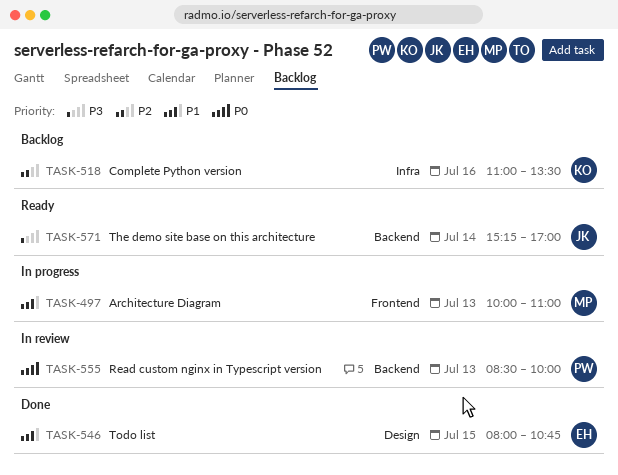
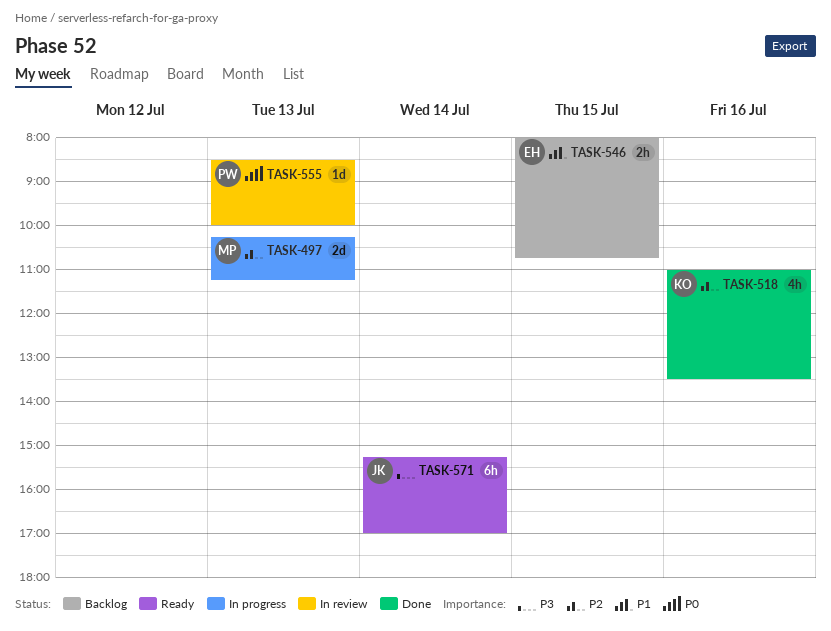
TASK-497, priority: P1 -> P2
TASK-497, begins: 10:00 -> 10:15
TASK-497, ends: 11:00 -> 11:15
TASK-518, status: Backlog -> Done
TASK-546, status: Done -> Backlog

